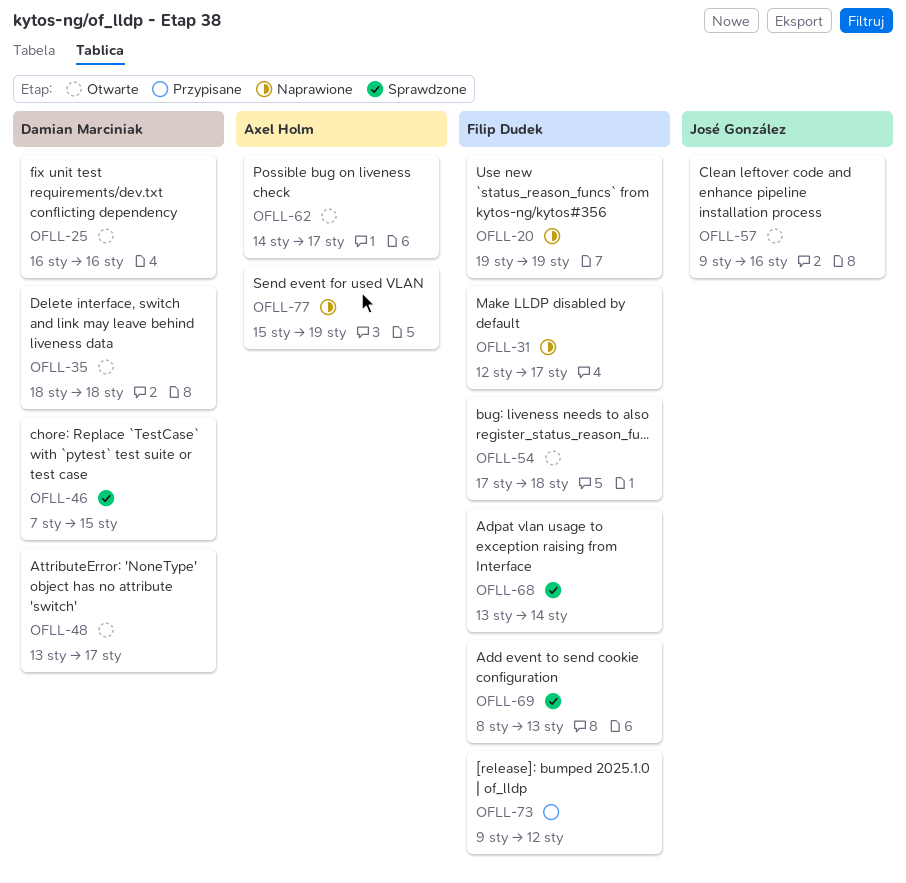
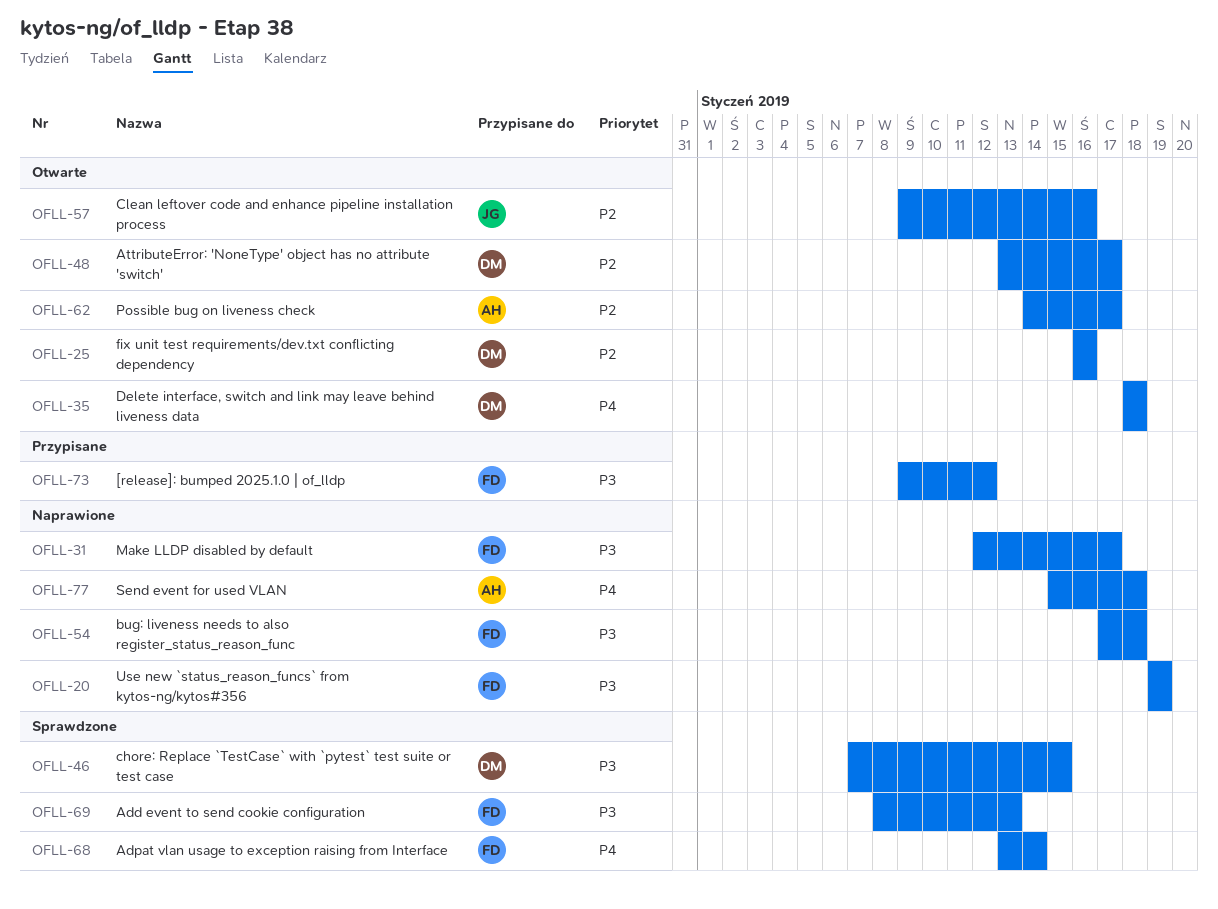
OFLL-54, status: Otwarte -> Naprawione
OFLL-77, due: Jan 19 -> Jan 18

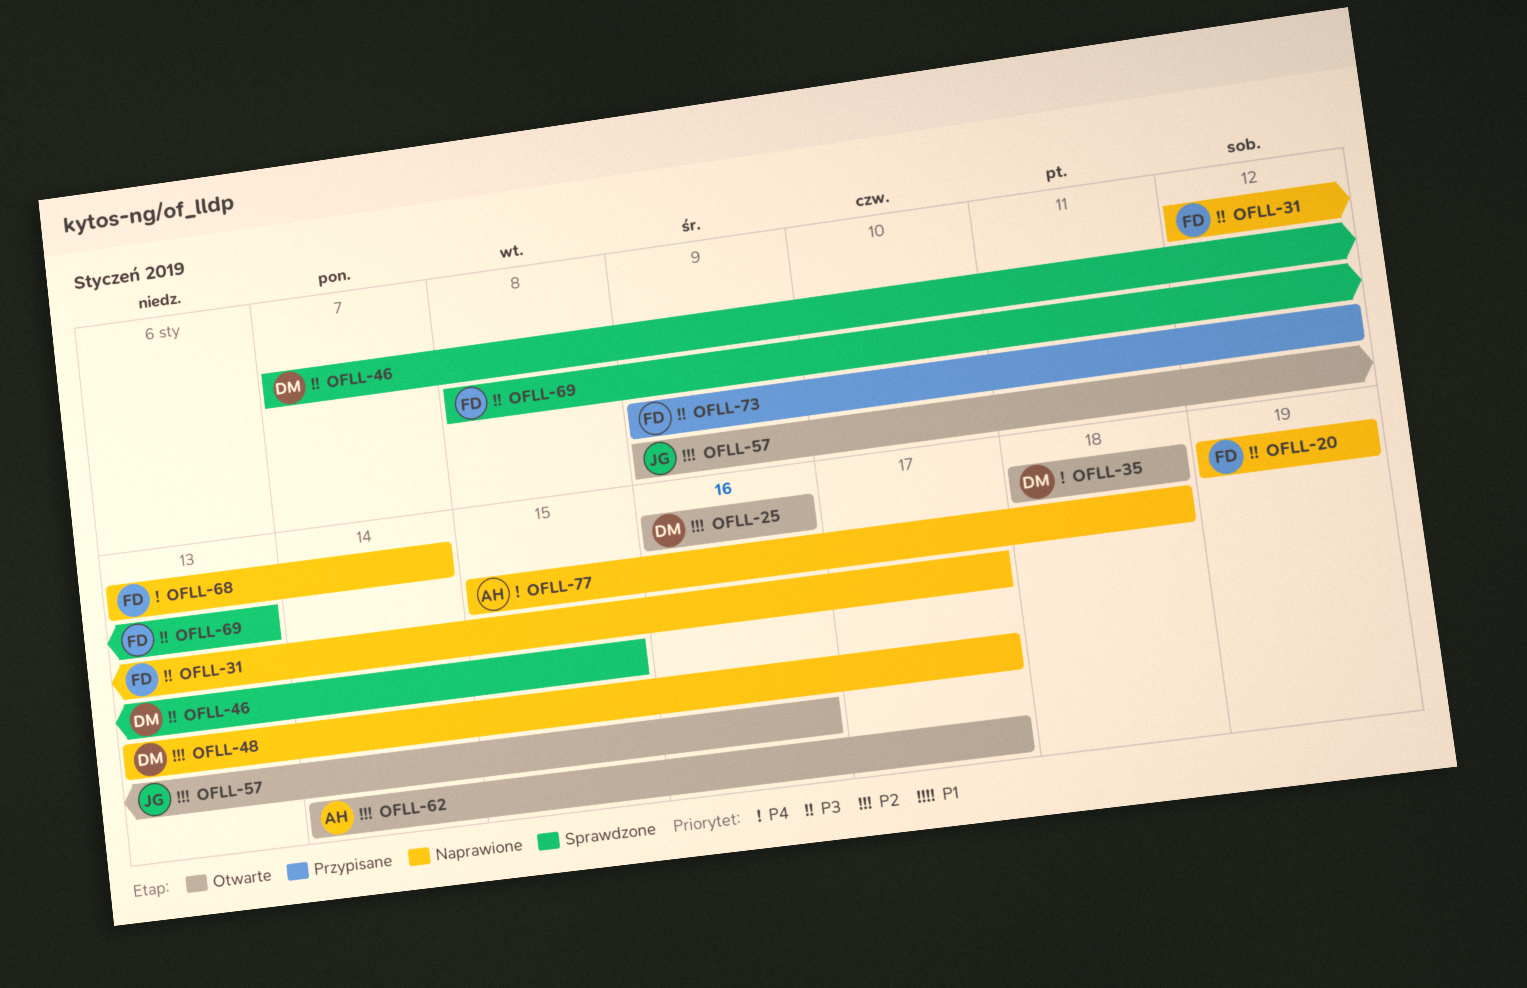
OFLL-48, status: Otwarte -> Naprawione
OFLL-54: present -> none
OFLL-68, status: Sprawdzone -> Naprawione

